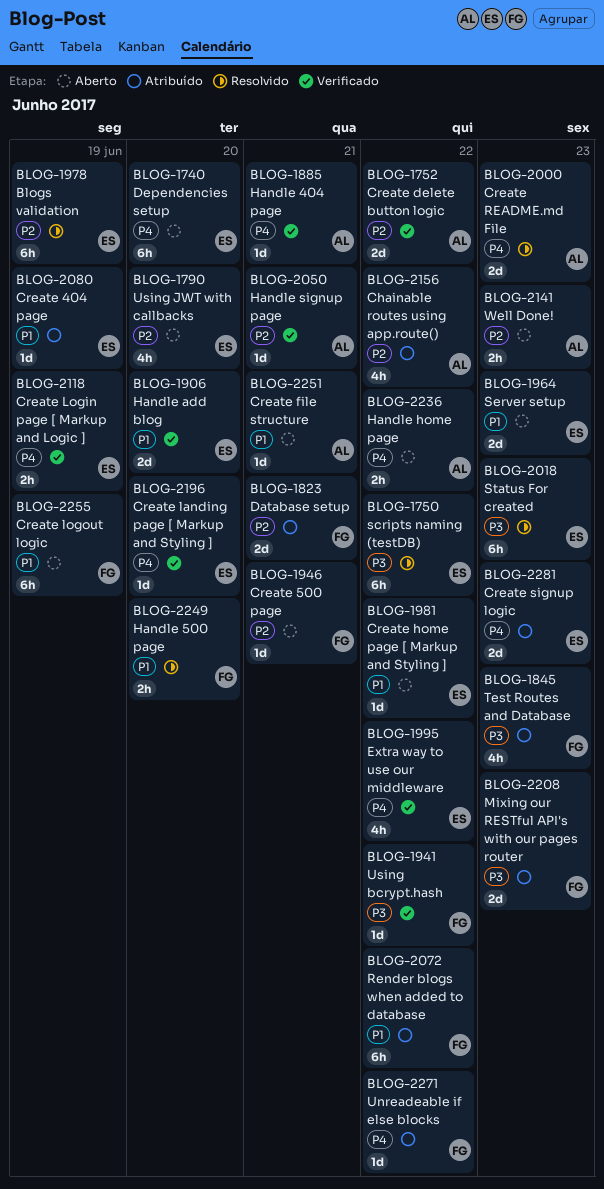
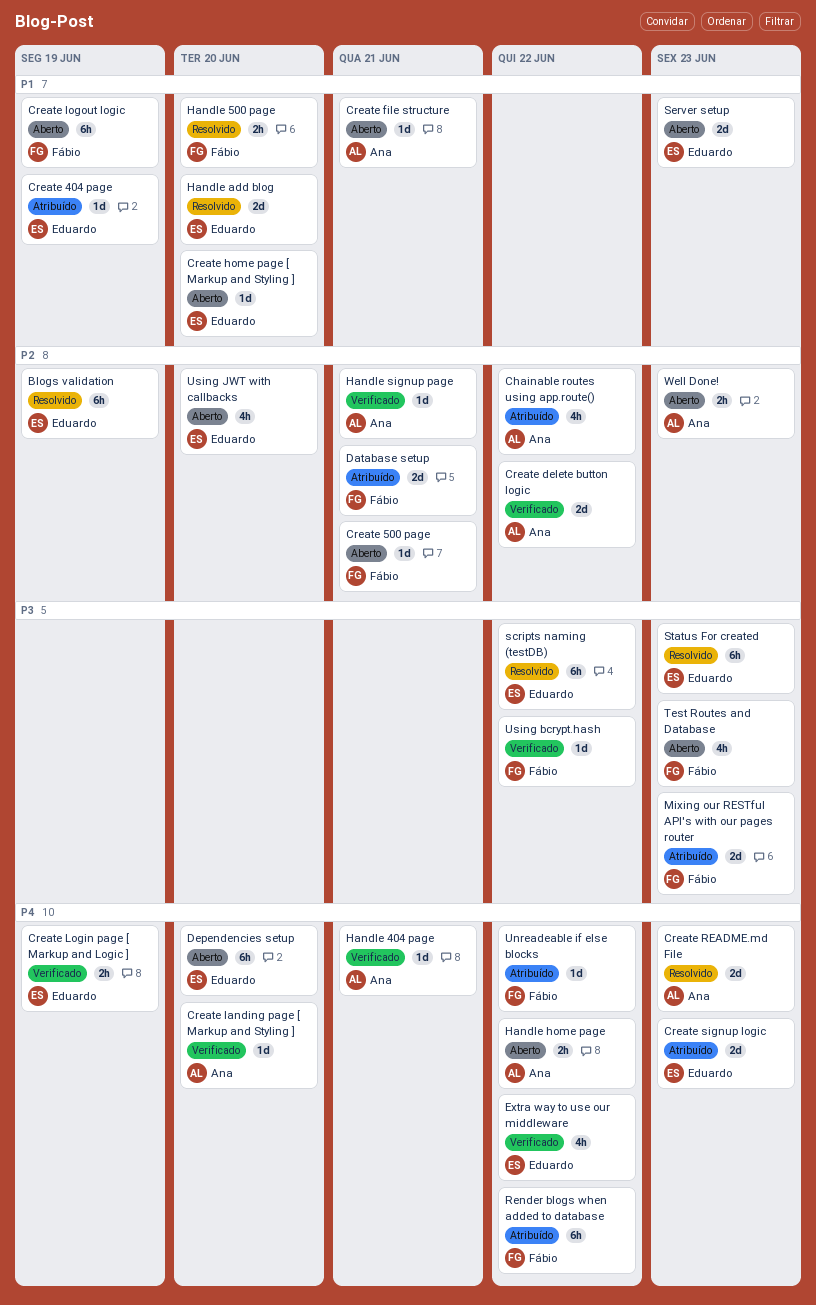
Create home page [ Markup and Styling ], due: Jun 22 -> Jun 20
Create landing page [ Markup and Styling ], owner: Eduardo -> Ana
Handle add blog, status: Verificado -> Resolvido
Render blogs when added to database, priority: P1 -> P4
Test Routes and Database, status: Atribuído -> Aberto

